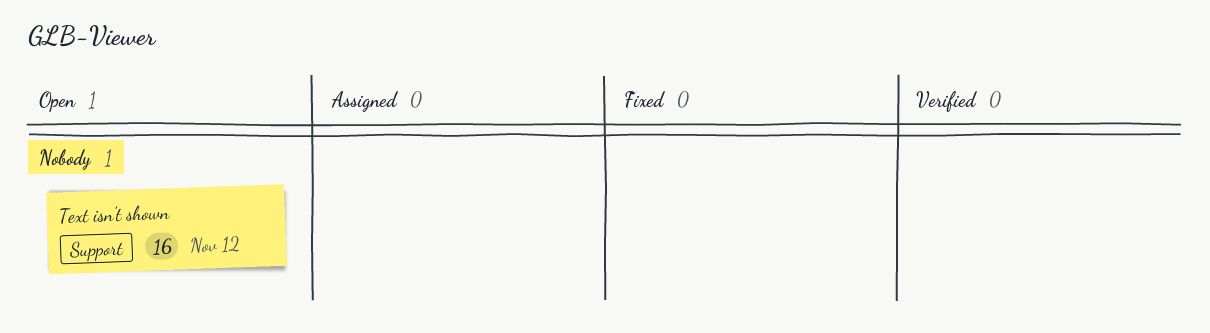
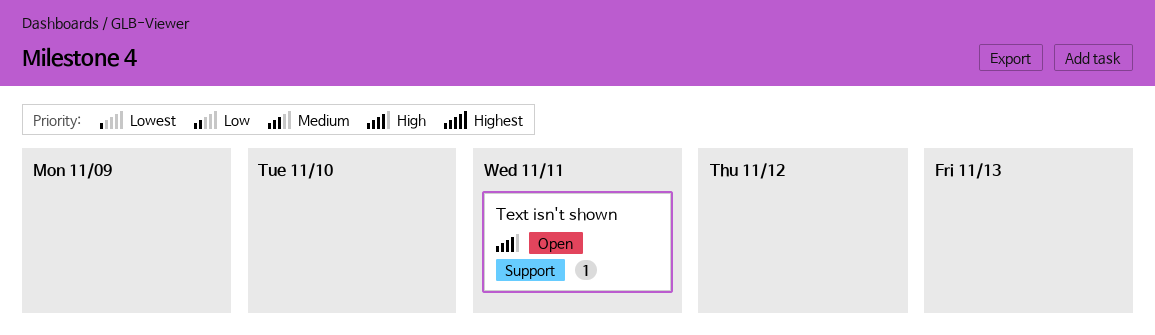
Text isn't shown, estimate: 16 -> 1
Text isn't shown, due: Nov 12 -> Nov 11

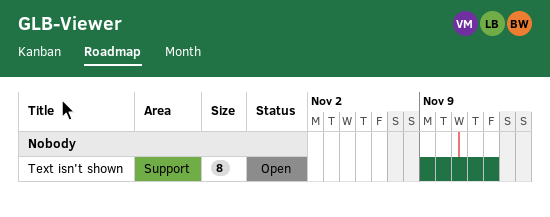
Text isn't shown, estimate: 1 -> 8
Text isn't shown, due: Nov 11 -> Nov 13

